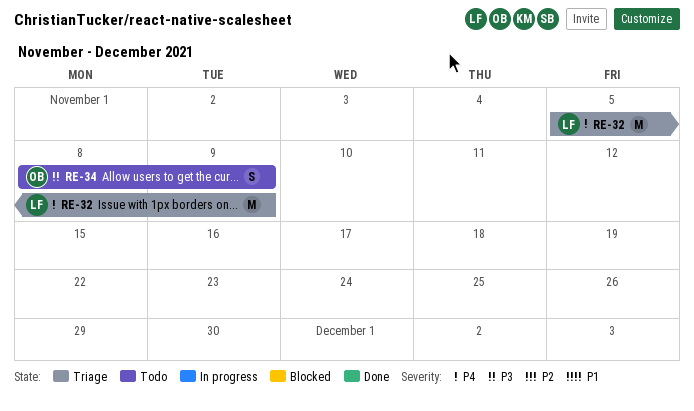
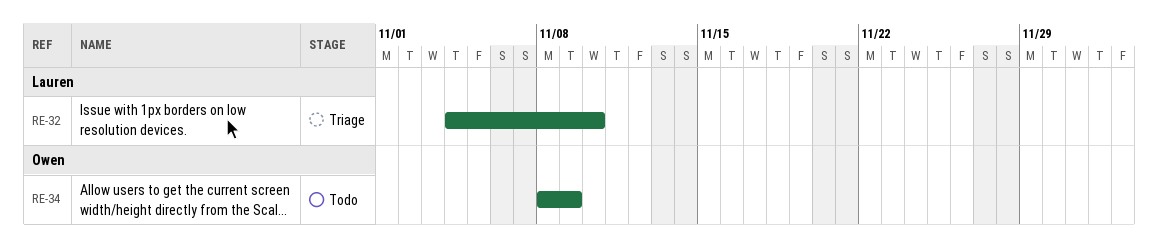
RE-32, start: Nov 5 -> Nov 4
RE-32, due: Nov 9 -> Nov 10

